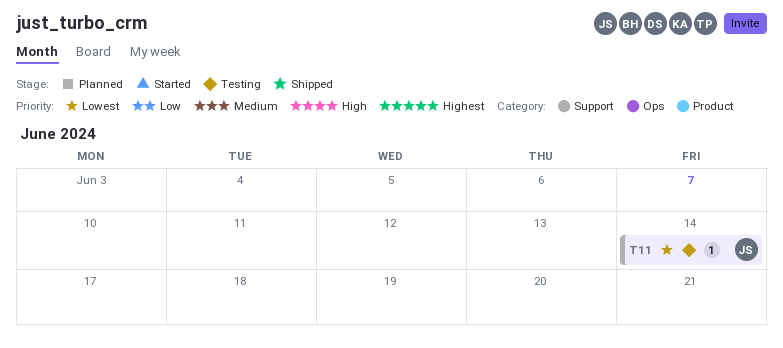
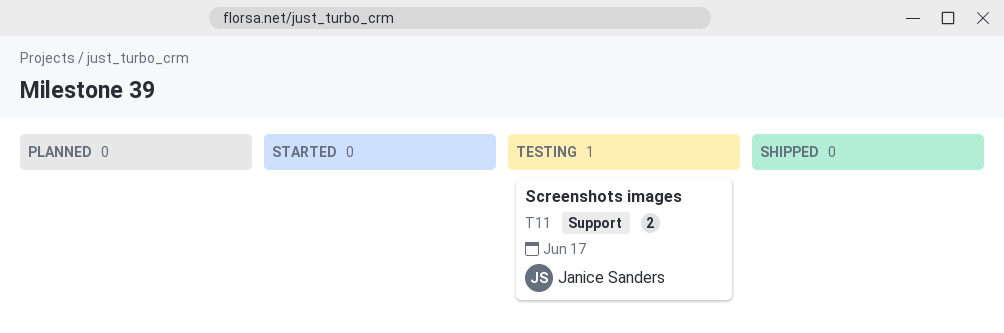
T11, estimate: 1 -> 2
T11, due: Jun 14 -> Jun 17

